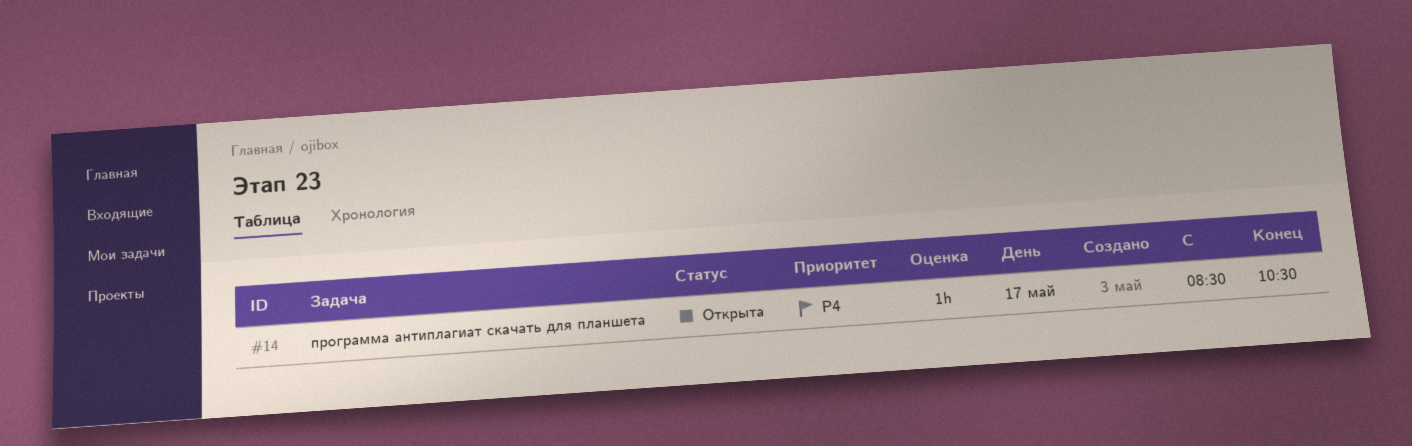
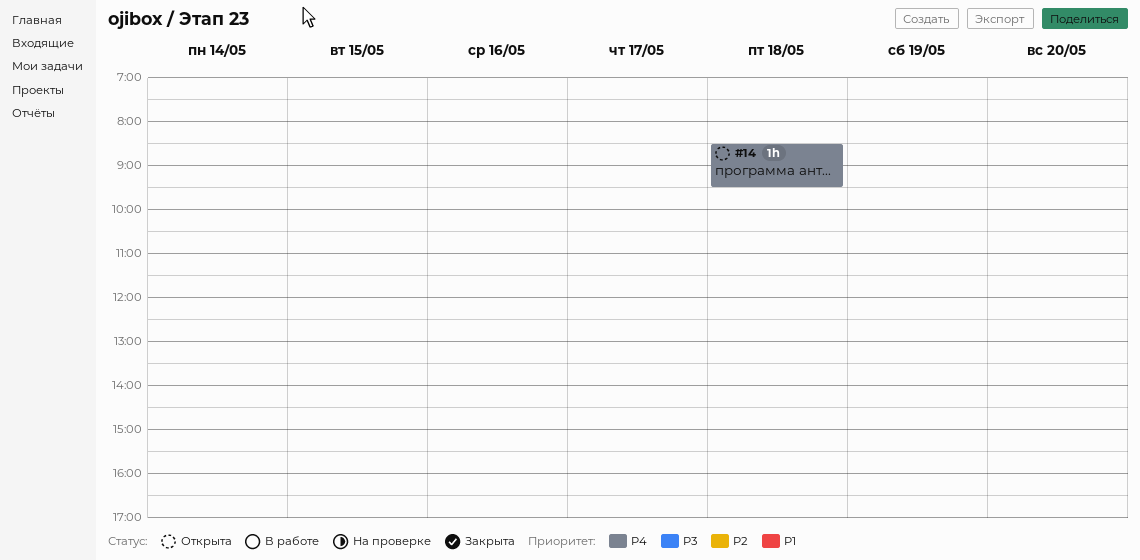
#14, day: May 17 -> May 18
#14, ends: 10:30 -> 09:30

